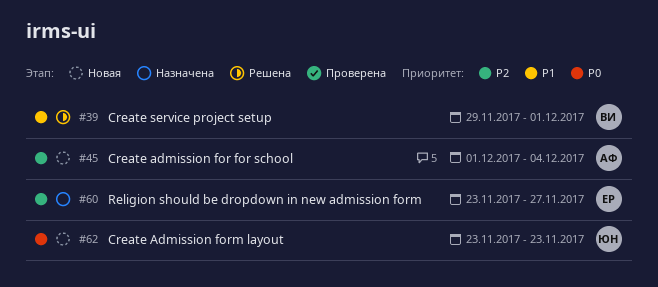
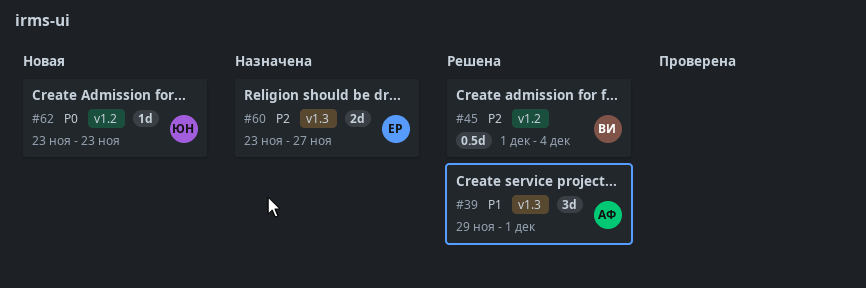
#39, owner: ВИ -> АФ
#45, status: Новая -> Решена
#45, owner: АФ -> ВИ

